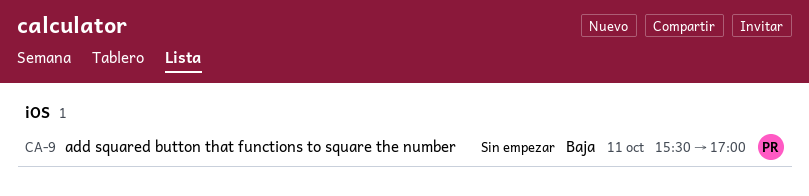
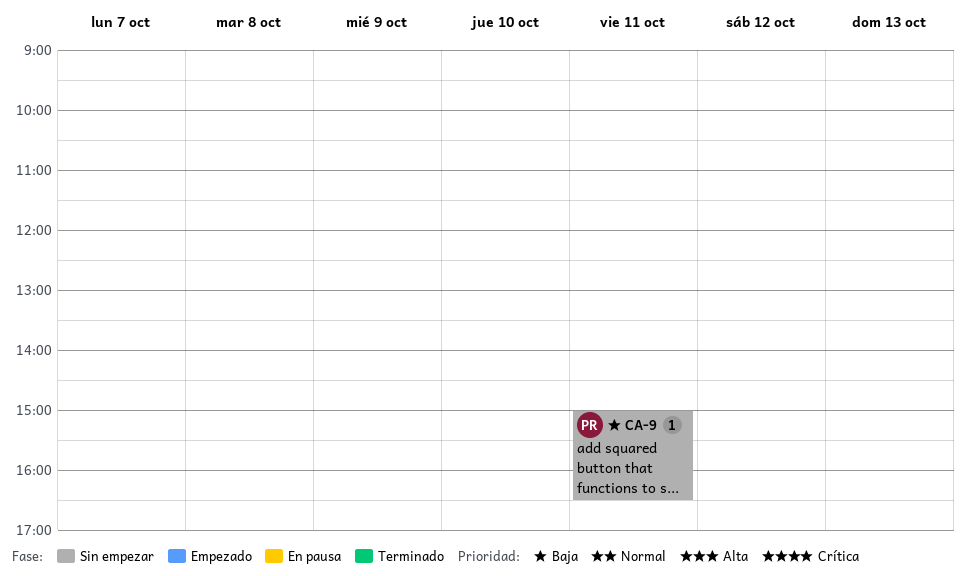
CA-9, begins: 15:30 -> 15:00
CA-9, ends: 17:00 -> 16:30

